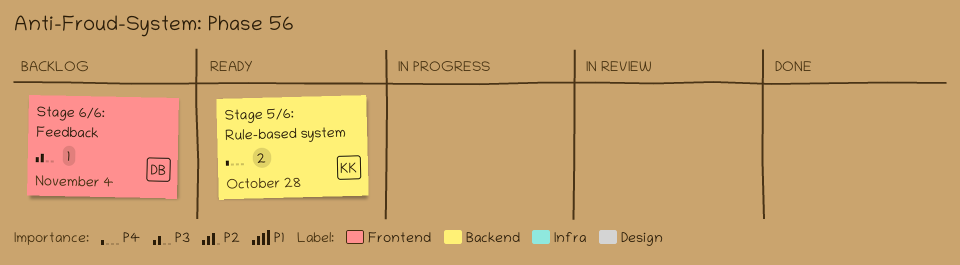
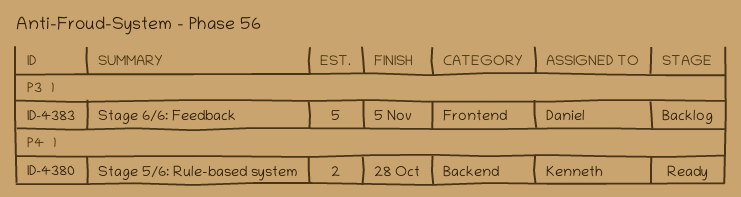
Stage 6/6: Feedback, estimate: 1 -> 5
Stage 6/6: Feedback, due: Nov 4 -> Nov 5

